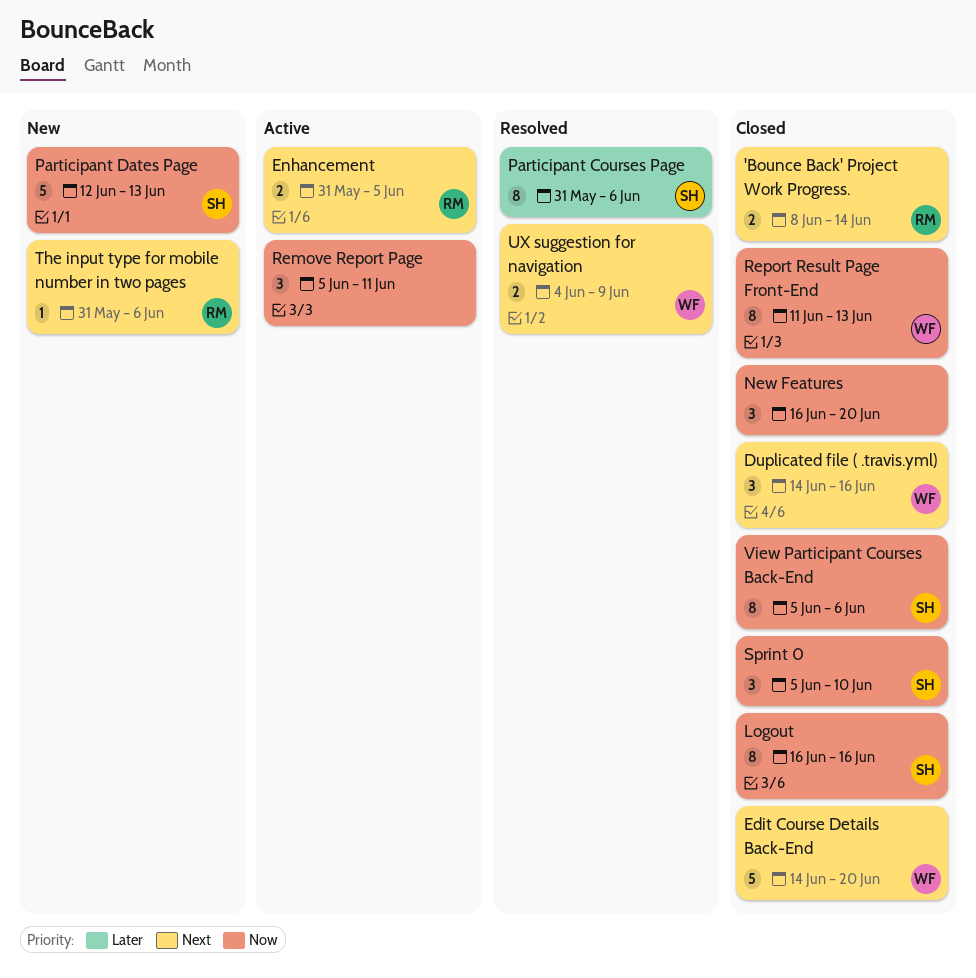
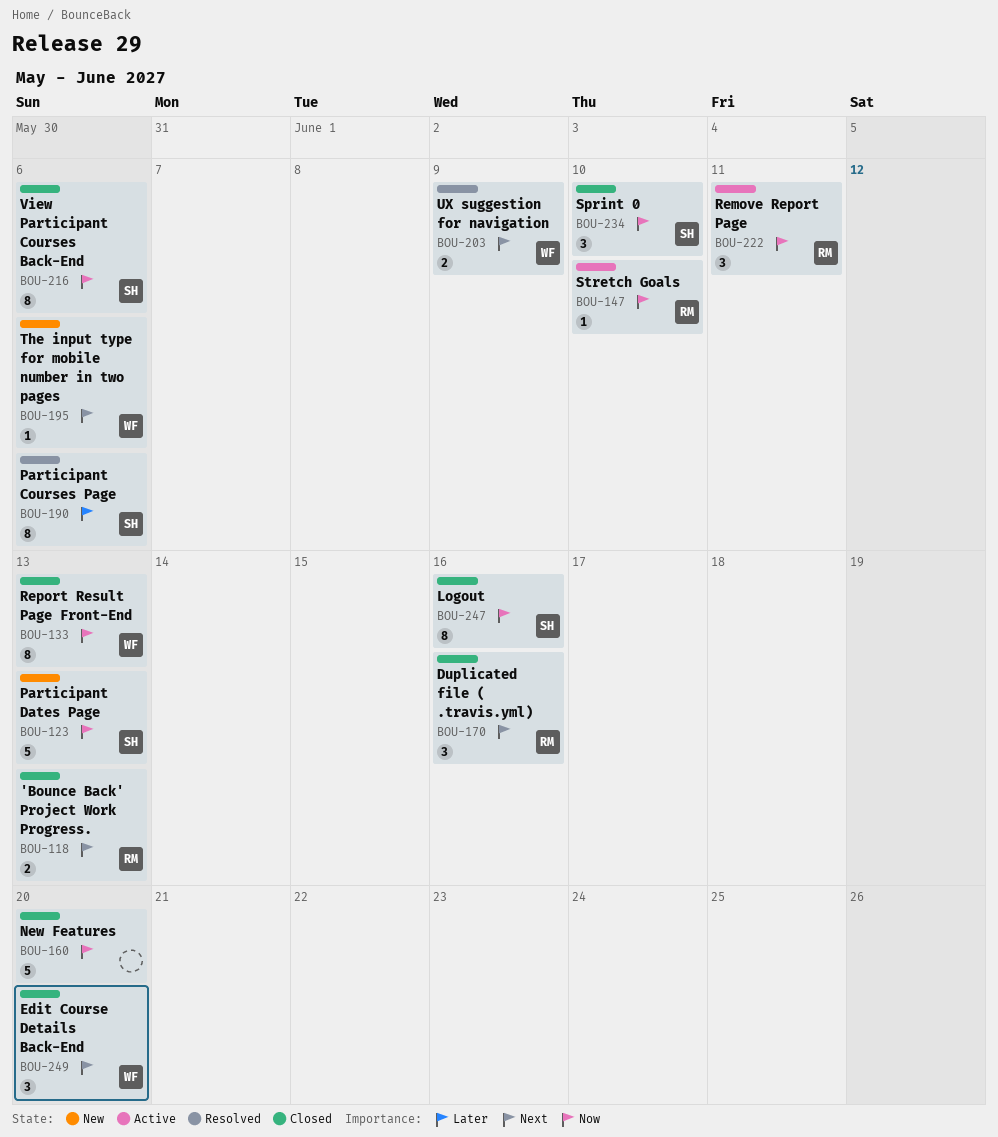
'Bounce Back' Project Work Progress., due: Jun 14 -> Jun 13
Duplicated file ( .travis.yml), owner: WF -> RM
Edit Course Details Back-End, estimate: 5 -> 3
Enhancement: present -> none
New Features, estimate: 3 -> 5
Remove Report Page, owner: none -> RM
Stretch Goals: none -> present
The input type for mobile number in two pages, owner: RM -> WF

